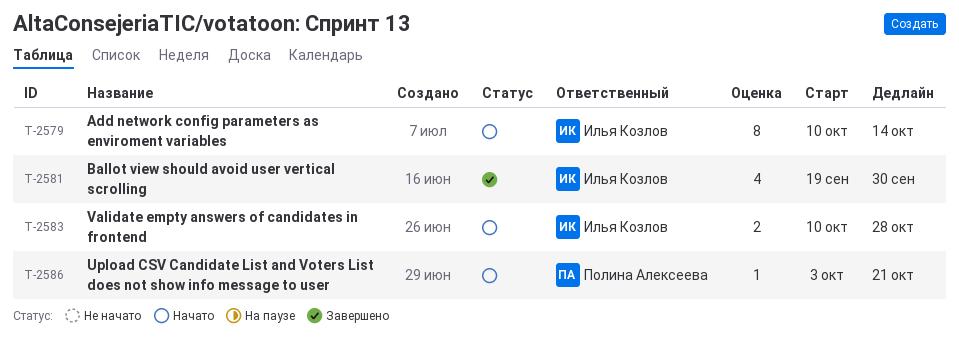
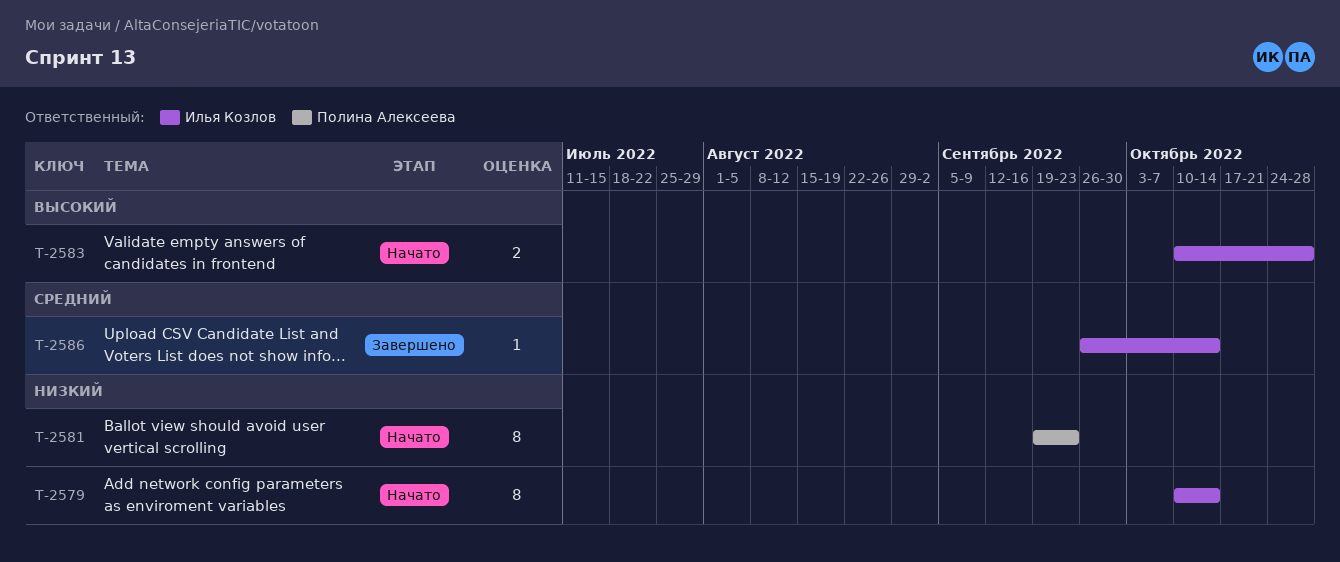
T-2581, status: Завершено -> Начато
T-2581, owner: Илья Козлов -> Полина Алексеева
T-2581, estimate: 4 -> 8
T-2581, due: Sep 30 -> Sep 23
T-2586, status: Начато -> Завершено
T-2586, owner: Полина Алексеева -> Илья Козлов
T-2586, start: Oct 3 -> Sep 26
T-2586, due: Oct 21 -> Oct 14

